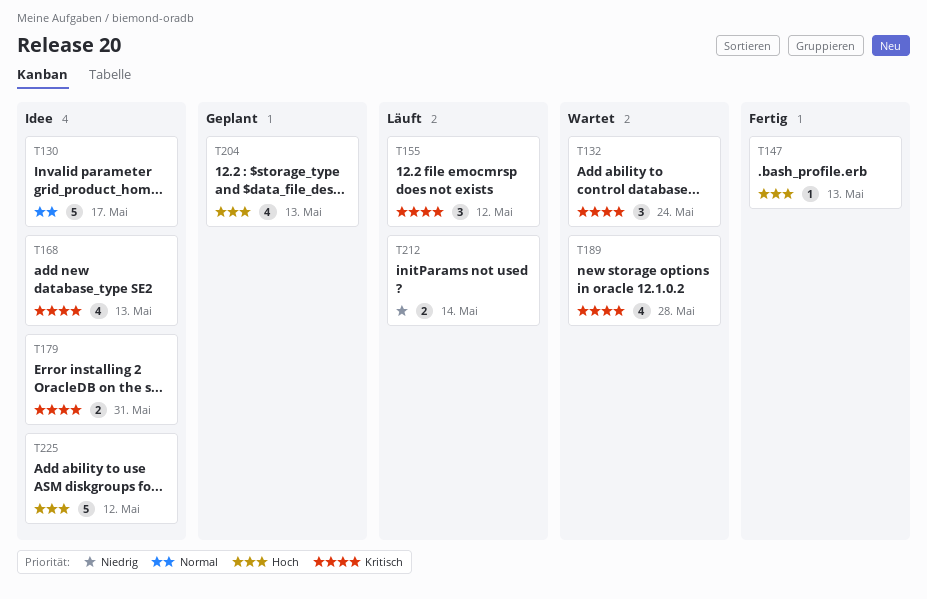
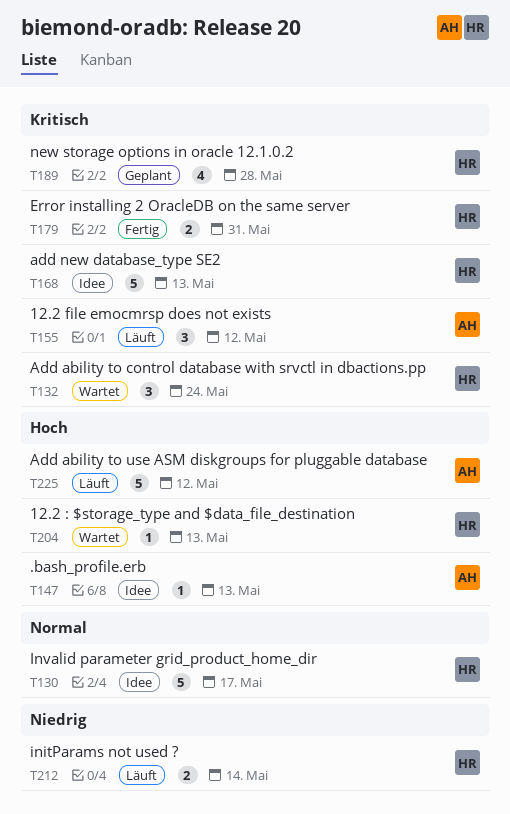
T147, status: Fertig -> Idee
T168, estimate: 4 -> 5
T179, status: Idee -> Fertig
T189, status: Wartet -> Geplant
T204, status: Geplant -> Wartet
T204, estimate: 4 -> 1
T225, status: Idee -> Läuft

